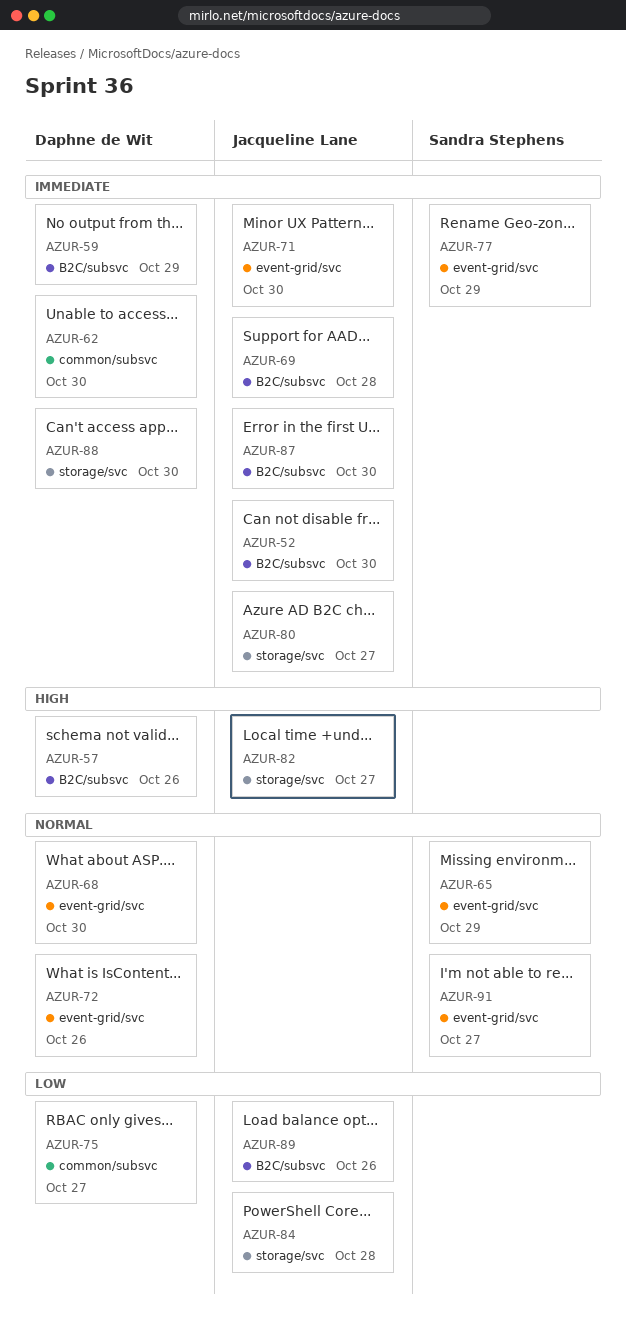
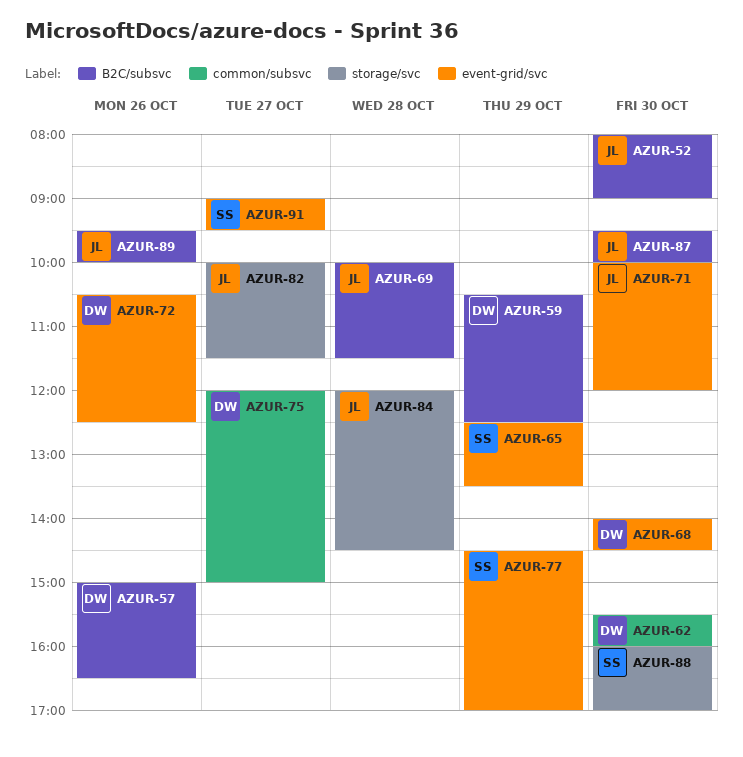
AZUR-80: present -> none
AZUR-88, owner: Daphne de Wit -> Sandra Stephens

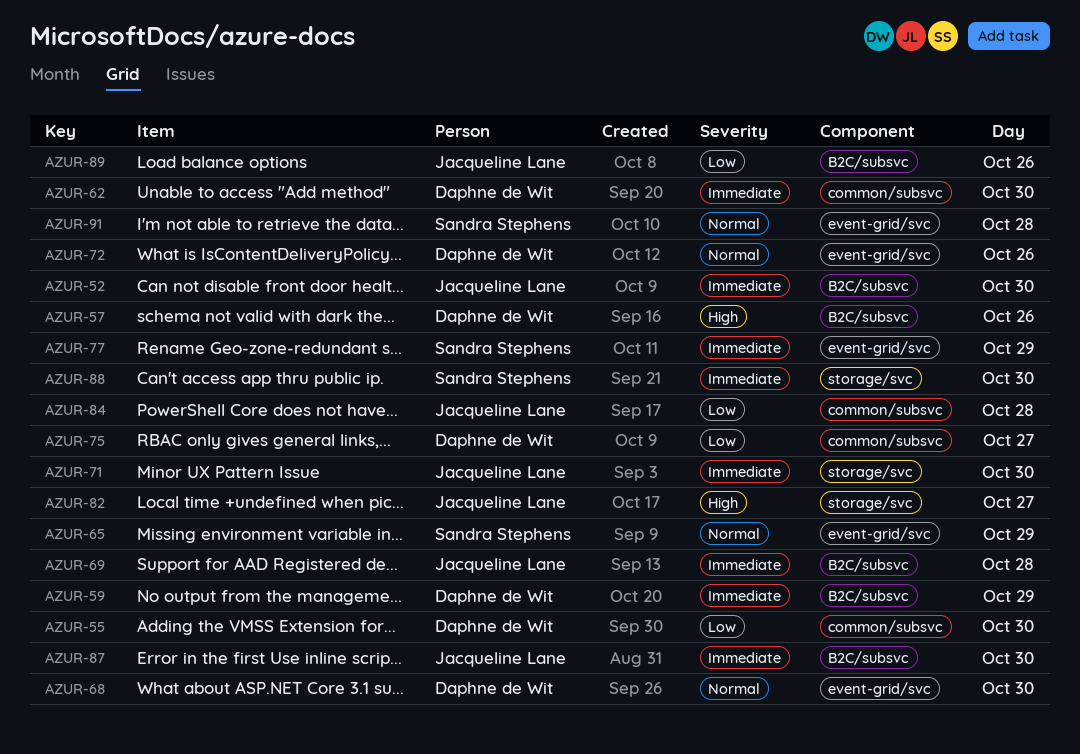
AZUR-55: none -> present
AZUR-71, label: event-grid/svc -> storage/svc
AZUR-84, label: storage/svc -> common/subsvc
AZUR-91, day: Oct 27 -> Oct 28

